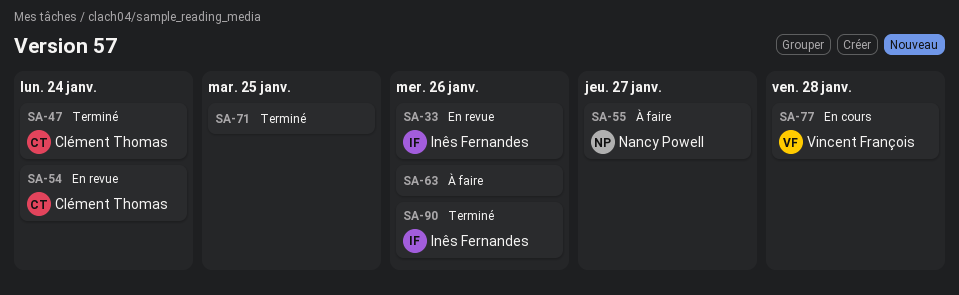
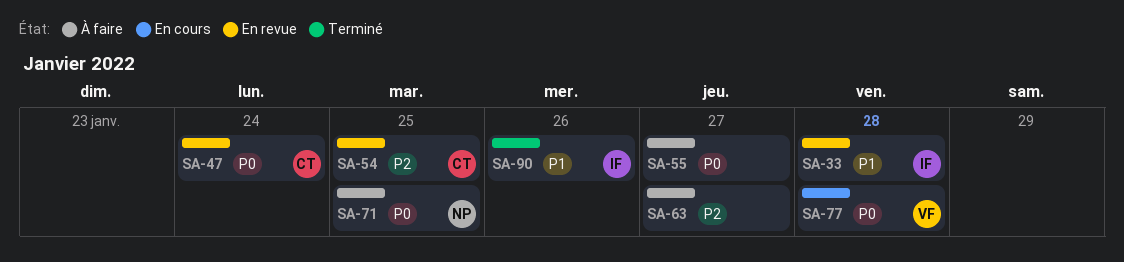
SA-33, due: Jan 26 -> Jan 28
SA-47, status: Terminé -> En revue
SA-54, due: Jan 24 -> Jan 25
SA-55, owner: Nancy Powell -> none
SA-63, due: Jan 26 -> Jan 27
SA-71, status: Terminé -> À faire
SA-71, owner: none -> Nancy Powell

